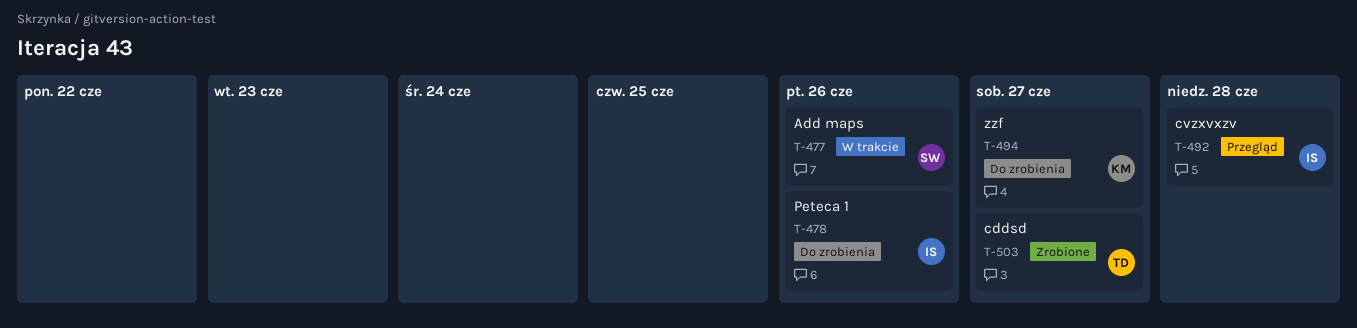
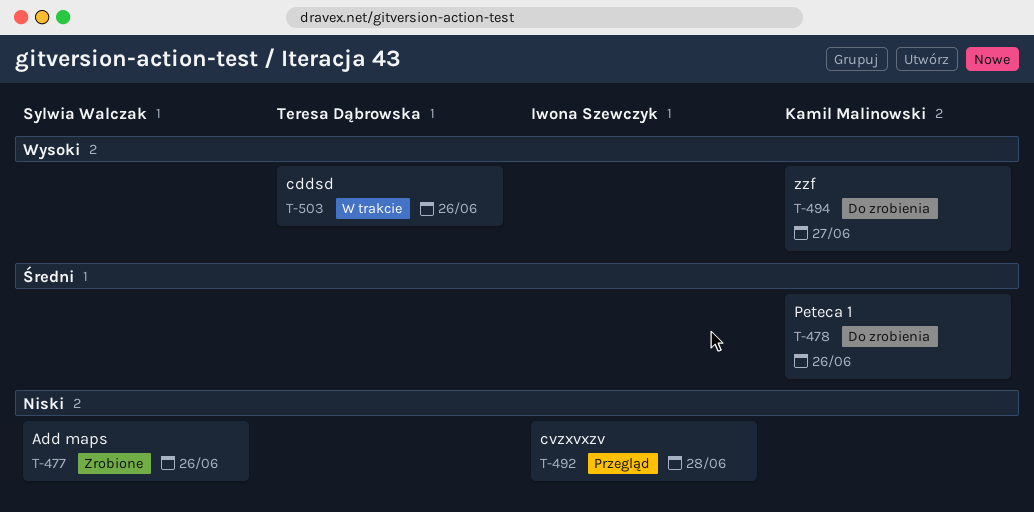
T-477, status: W trakcie -> Zrobione
T-478, owner: Iwona Szewczyk -> Kamil Malinowski
T-503, status: Zrobione -> W trakcie
T-503, due: Jun 27 -> Jun 26

